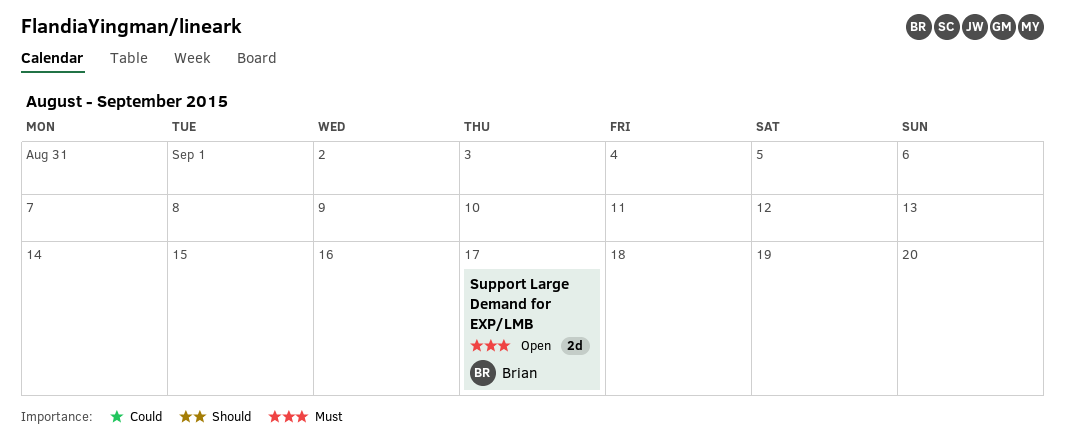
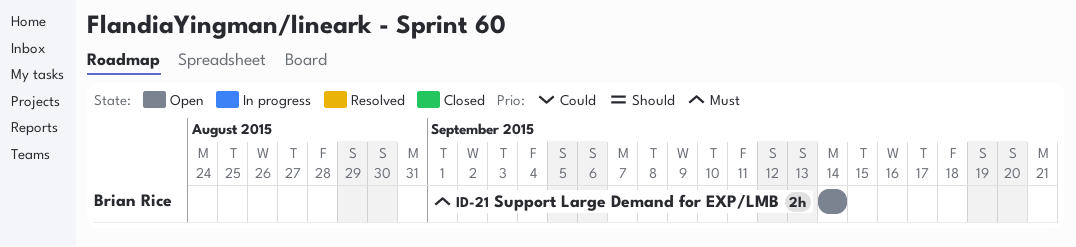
Support Large Demand for EXP/LMB, estimate: 2d -> 2h
Support Large Demand for EXP/LMB, due: Sep 17 -> Sep 14

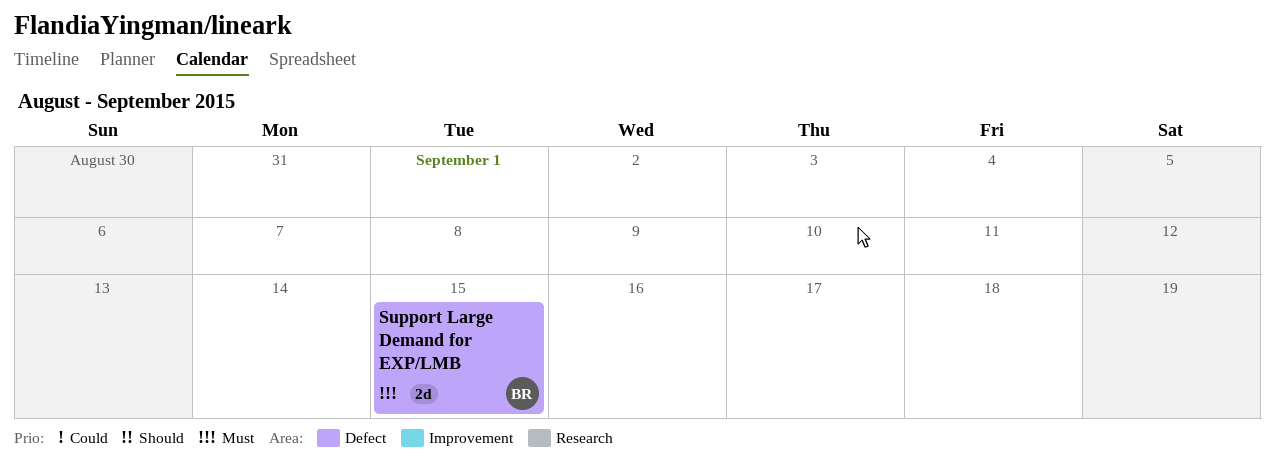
Support Large Demand for EXP/LMB, estimate: 2h -> 2d
Support Large Demand for EXP/LMB, due: Sep 14 -> Sep 15

